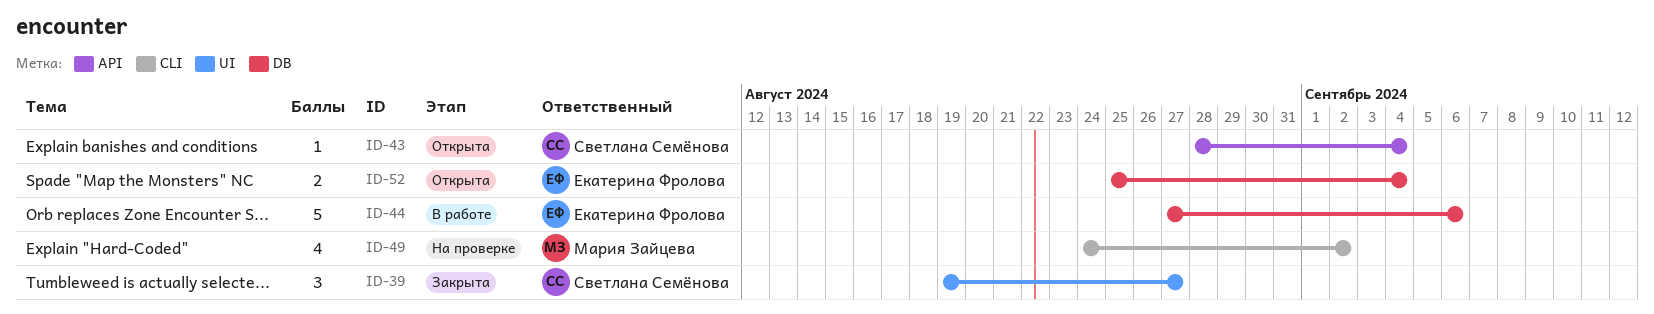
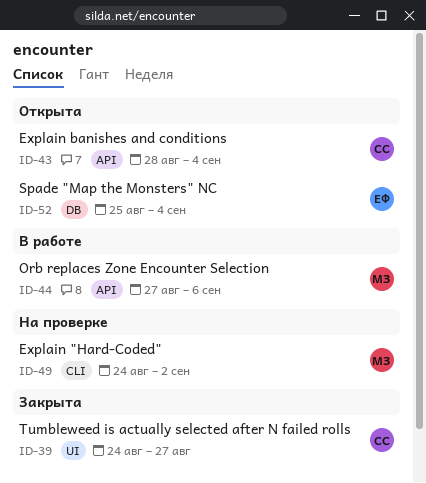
ID-39, start: Aug 19 -> Aug 24
ID-44, owner: Екатерина Фролова -> Мария Зайцева
ID-44, label: DB -> API

